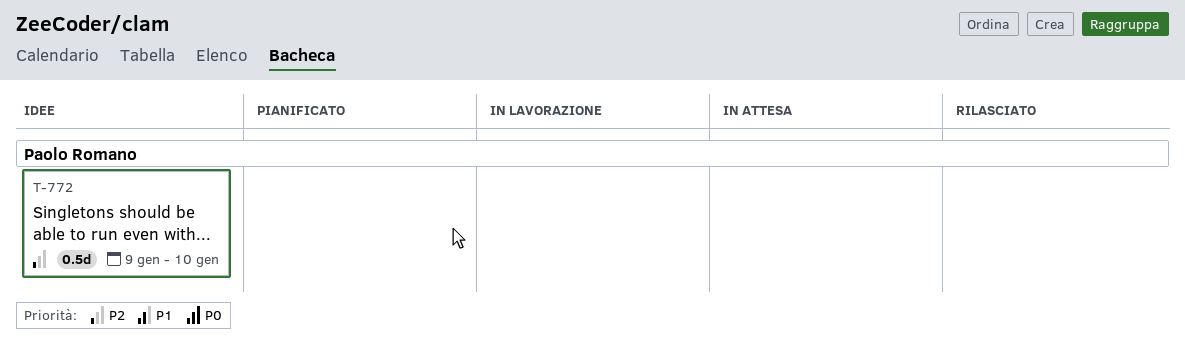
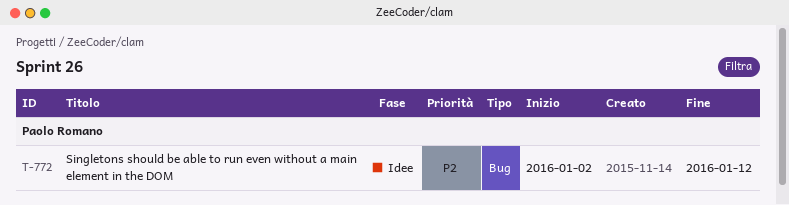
T-772, start: Jan 9 -> Jan 2
T-772, due: Jan 10 -> Jan 12

